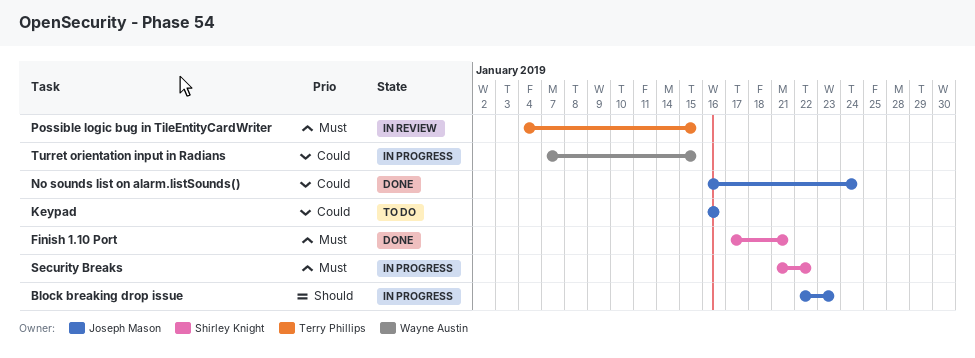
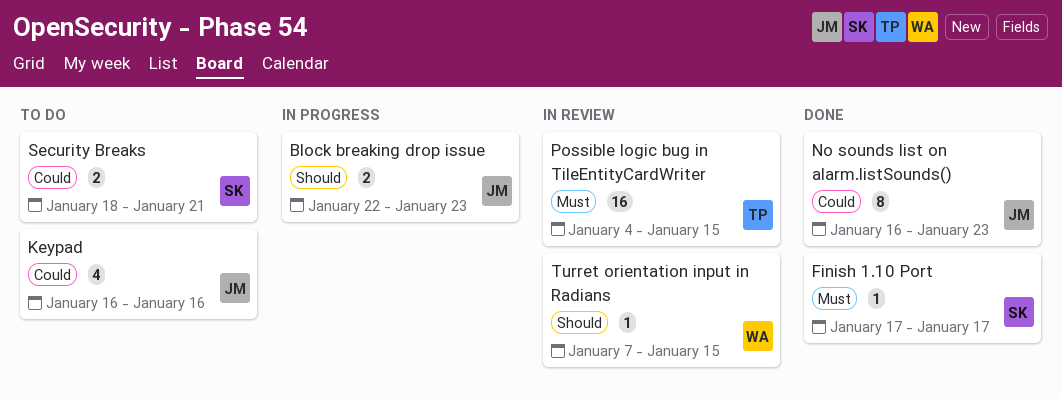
Finish 1.10 Port, due: Jan 21 -> Jan 17
No sounds list on alarm.listSounds(), due: Jan 24 -> Jan 23
Security Breaks, status: In progress -> To do
Security Breaks, priority: Must -> Could
Security Breaks, start: Jan 21 -> Jan 18
Security Breaks, due: Jan 22 -> Jan 21
Turret orientation input in Radians, status: In progress -> In review
Turret orientation input in Radians, priority: Could -> Should

